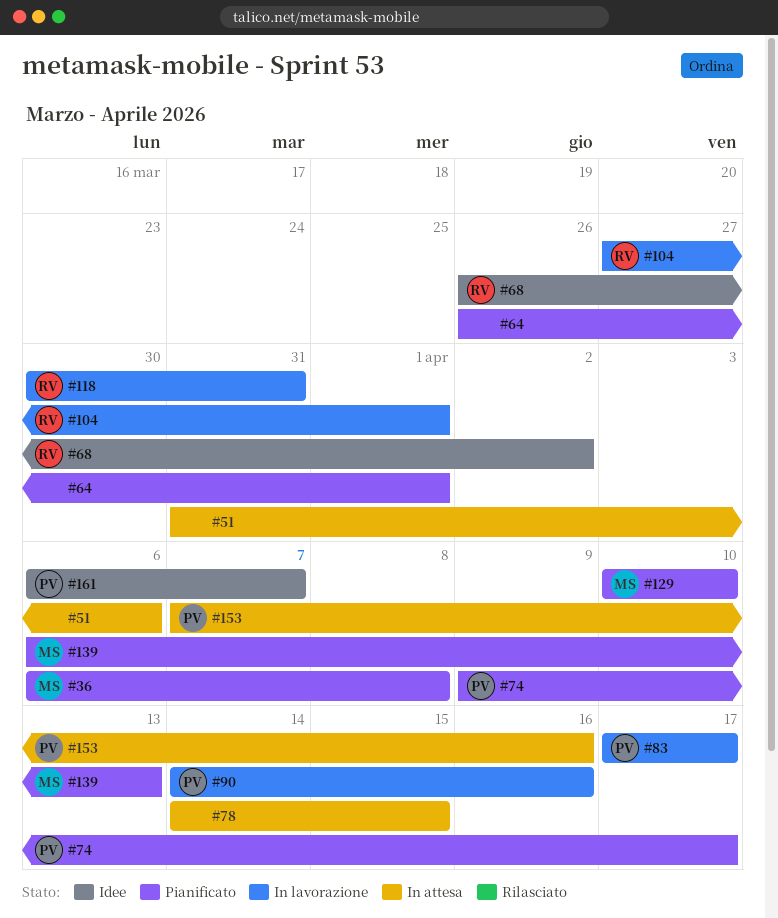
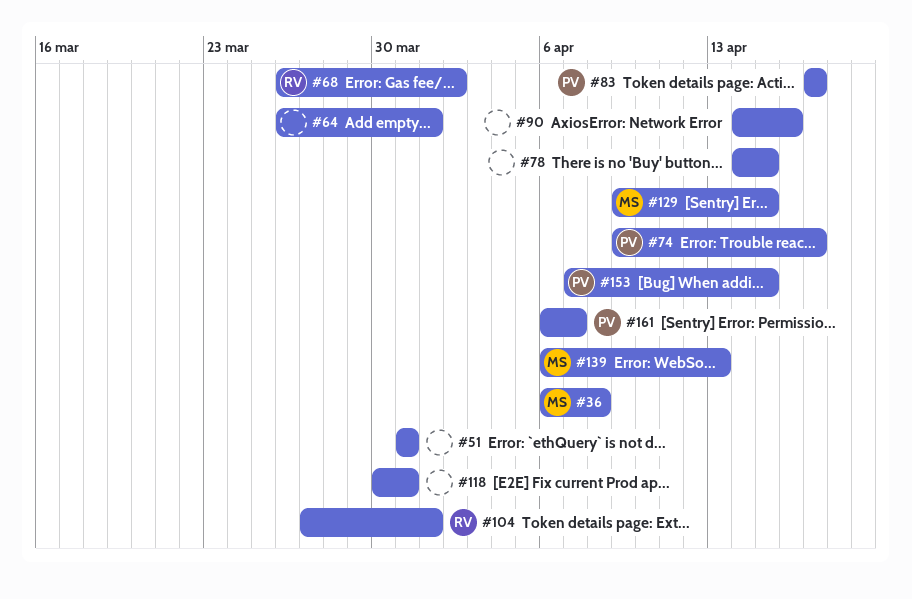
#51, due: Apr 6 -> Mar 31
#90, owner: PV -> none
#118, owner: RV -> none
#129, start: Apr 10 -> Apr 9
#129, due: Apr 10 -> Apr 15
#153, due: Apr 16 -> Apr 15

